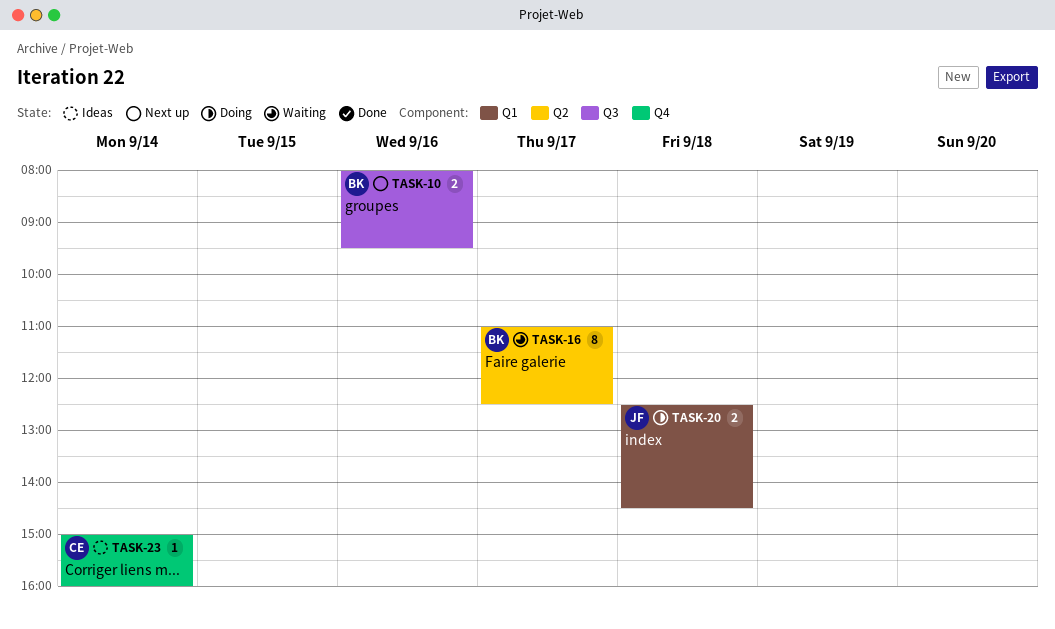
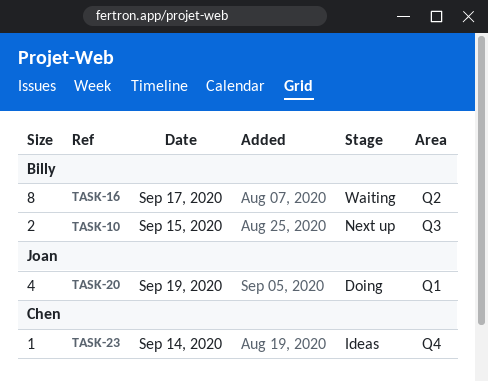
TASK-10, day: Sep 16 -> Sep 15
TASK-20, estimate: 2 -> 4
TASK-20, day: Sep 18 -> Sep 19

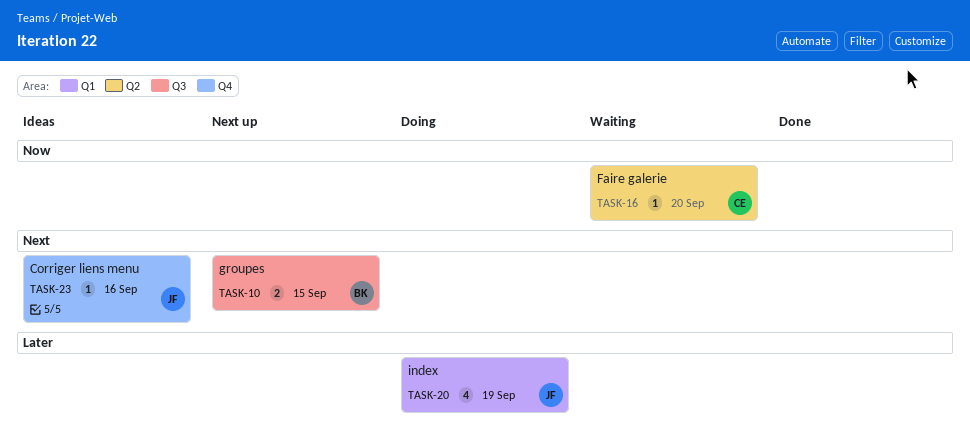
TASK-16, owner: Billy -> Chen
TASK-16, estimate: 8 -> 1
TASK-16, day: Sep 17 -> Sep 20
TASK-23, owner: Chen -> Joan
TASK-23, day: Sep 14 -> Sep 16

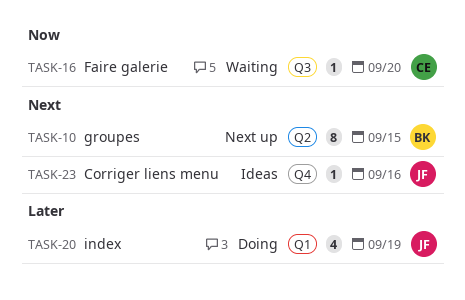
TASK-10, label: Q3 -> Q2
TASK-10, estimate: 2 -> 8
TASK-16, label: Q2 -> Q3

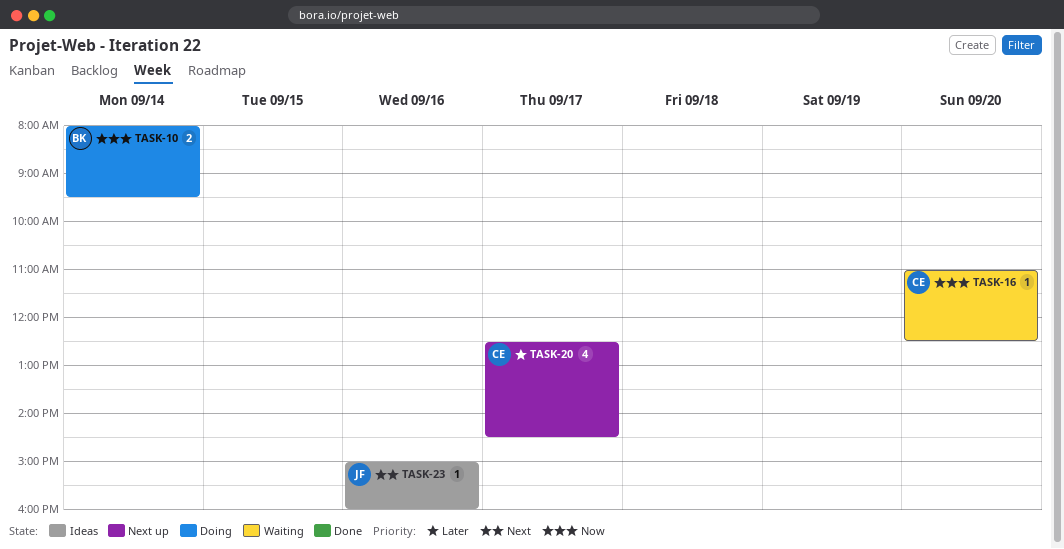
TASK-10, status: Next up -> Doing
TASK-10, priority: Next -> Now
TASK-10, estimate: 8 -> 2
TASK-10, day: Sep 15 -> Sep 14
TASK-20, status: Doing -> Next up
TASK-20, owner: JF -> CE
TASK-20, day: Sep 19 -> Sep 17

